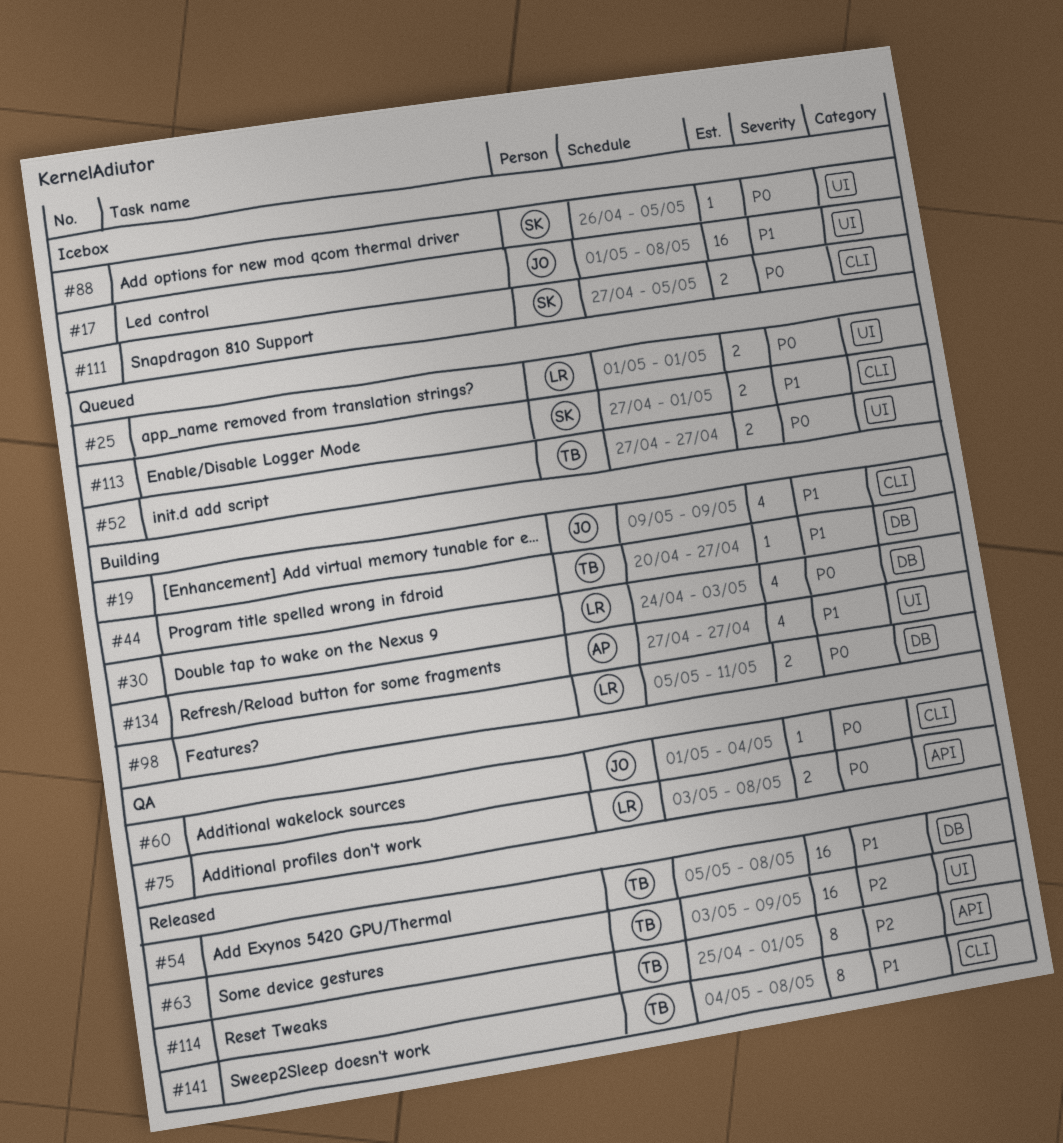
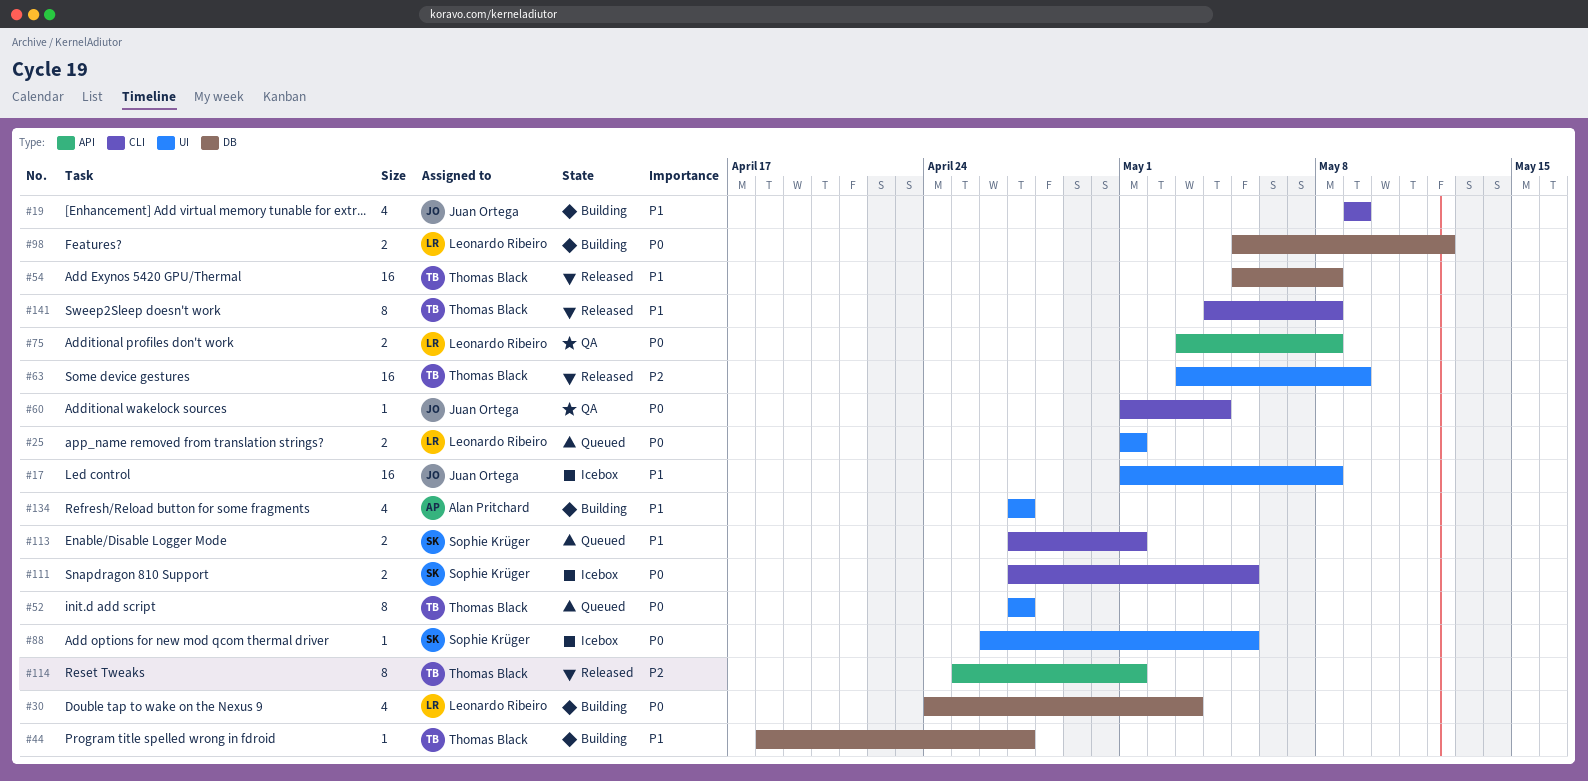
#44, start: Apr 20 -> Apr 18
#52, estimate: 2 -> 8
#98, due: May 11 -> May 12

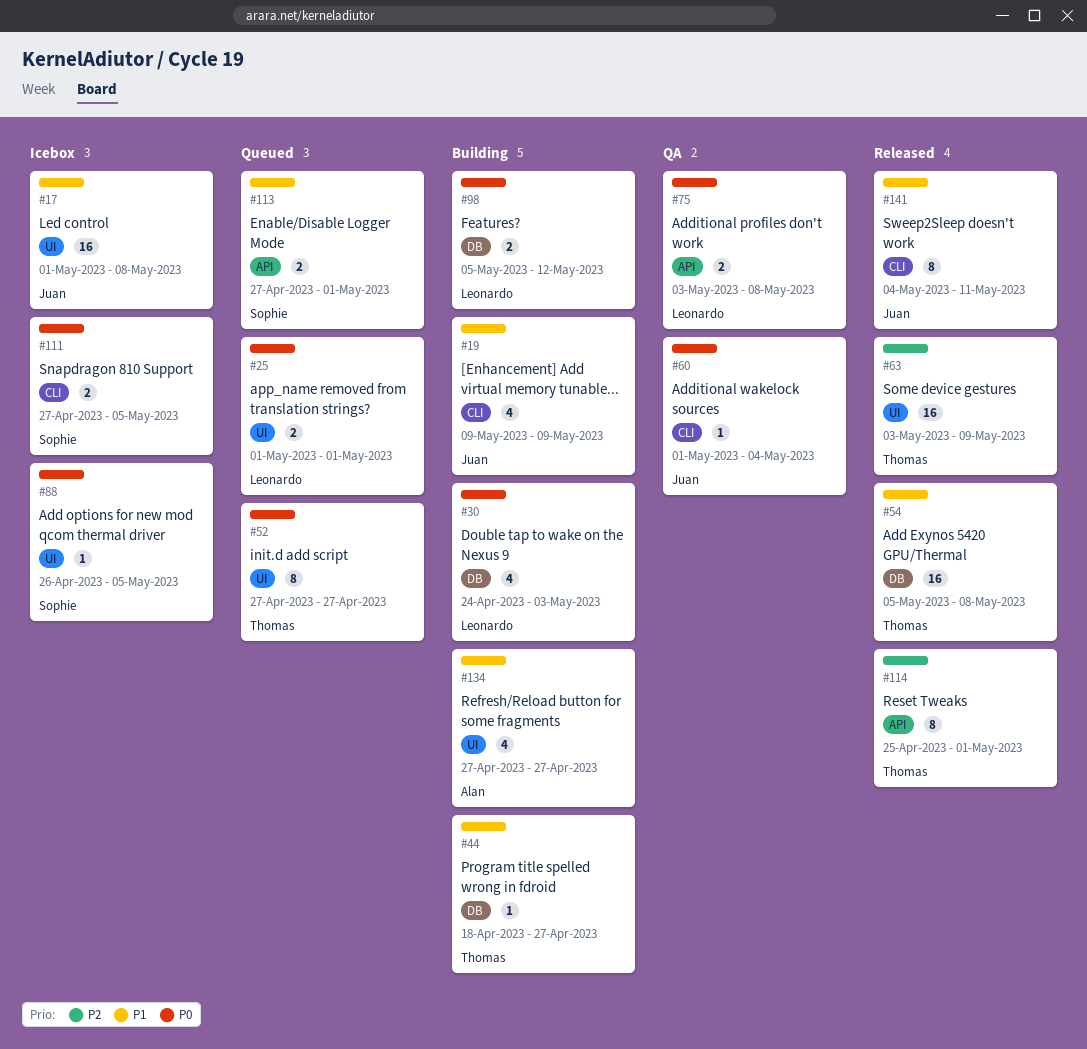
#113, label: CLI -> API
#141, owner: Thomas Black -> Juan Ortega
#141, due: May 8 -> May 11

